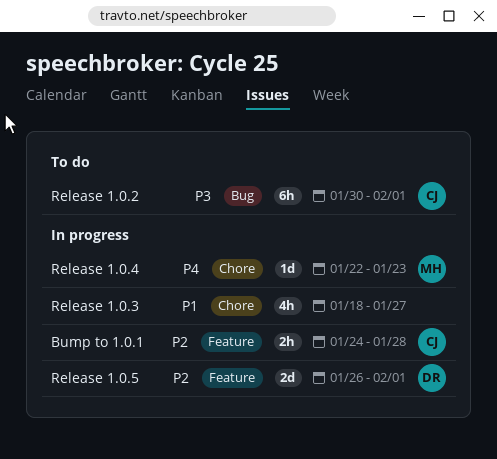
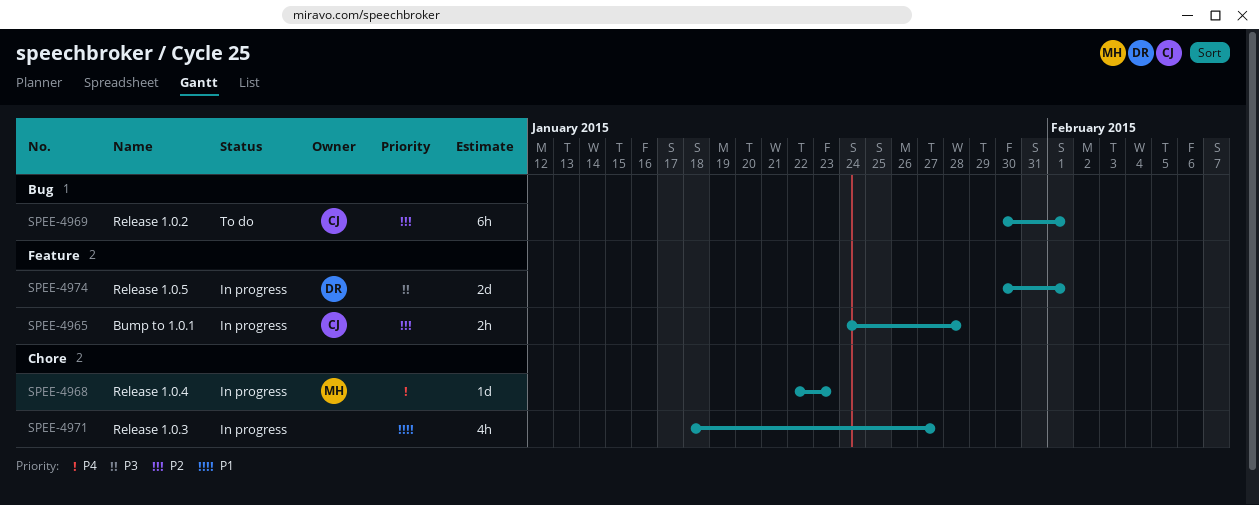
Release 1.0.2, priority: P3 -> P2
Release 1.0.5, priority: P2 -> P3
Release 1.0.5, start: Jan 26 -> Jan 30

